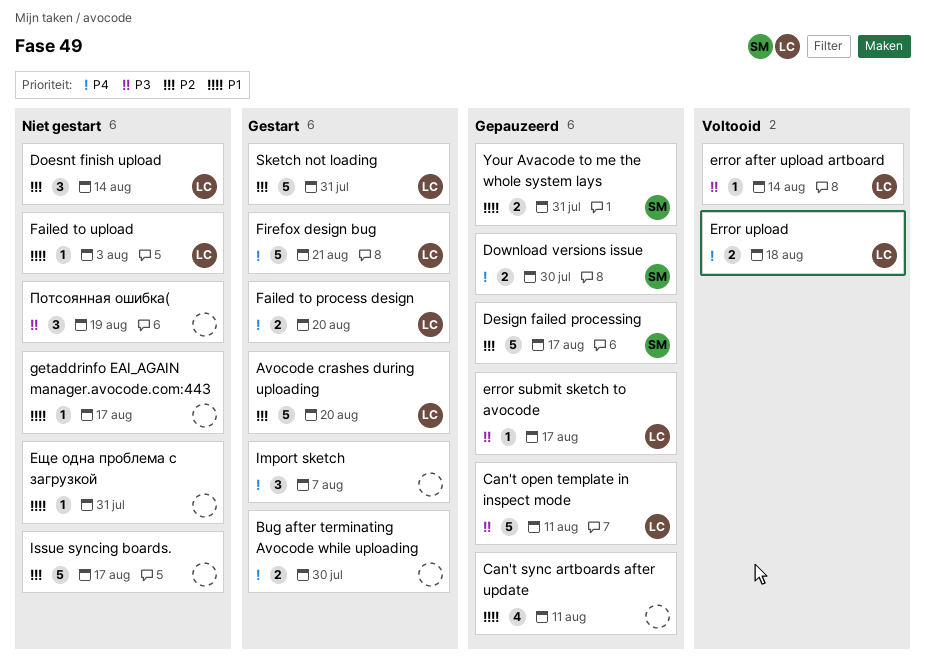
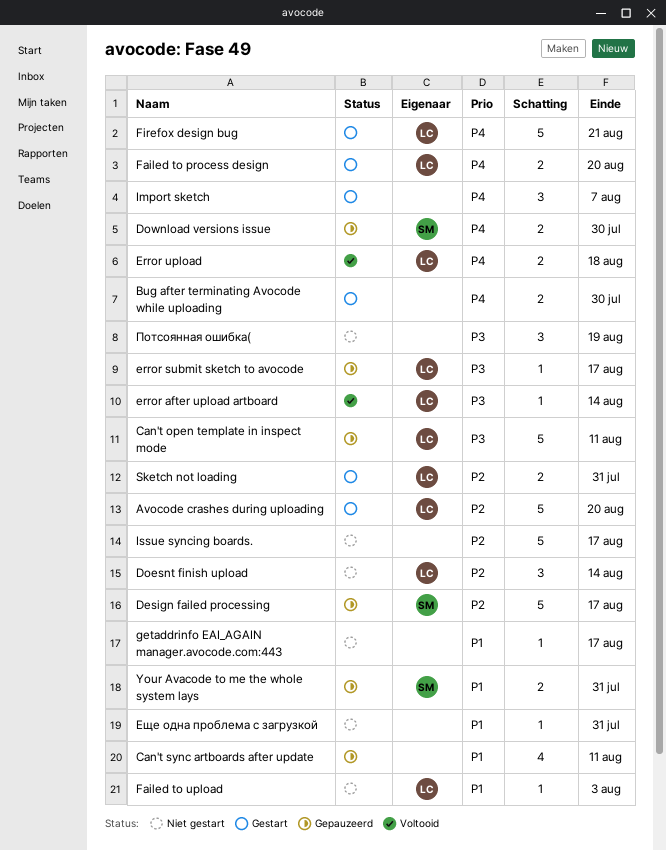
Sketch not loading, estimate: 5 -> 2

